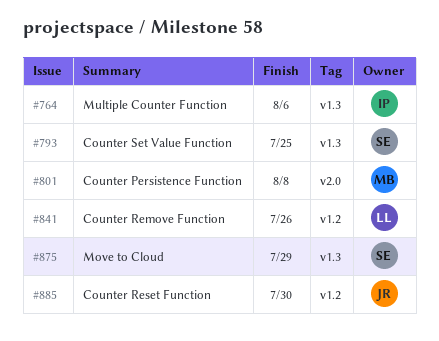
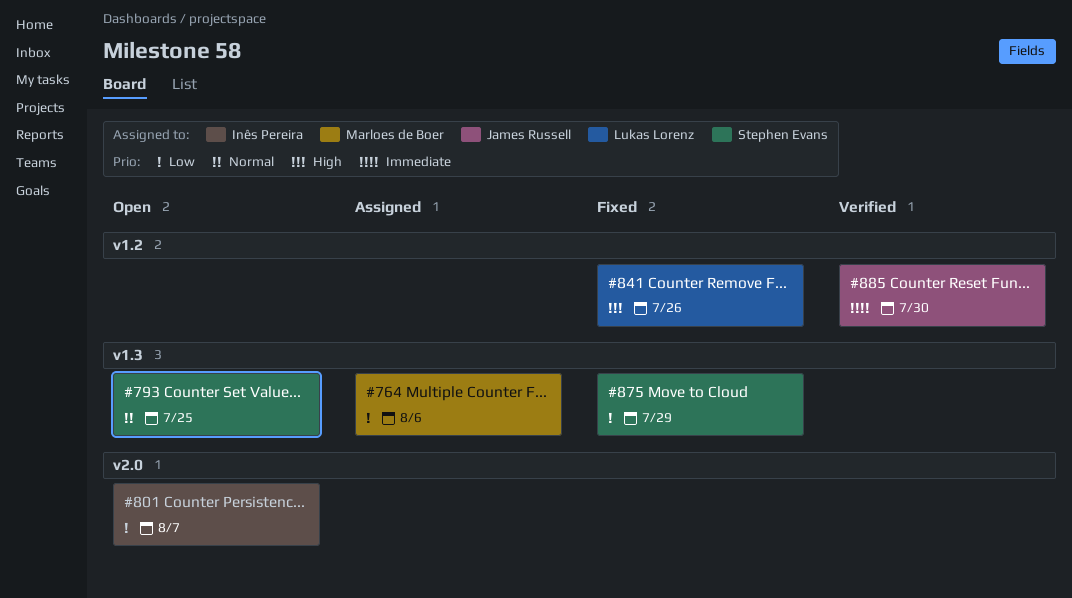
#764, owner: Inês Pereira -> Marloes de Boer
#801, owner: Marloes de Boer -> Inês Pereira
#801, due: Aug 8 -> Aug 7

